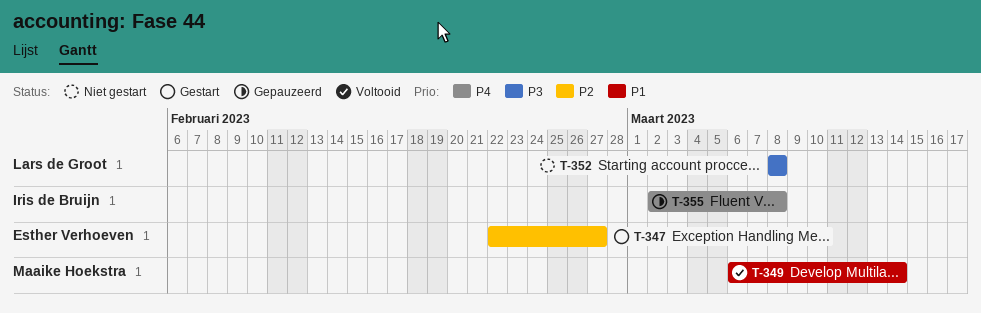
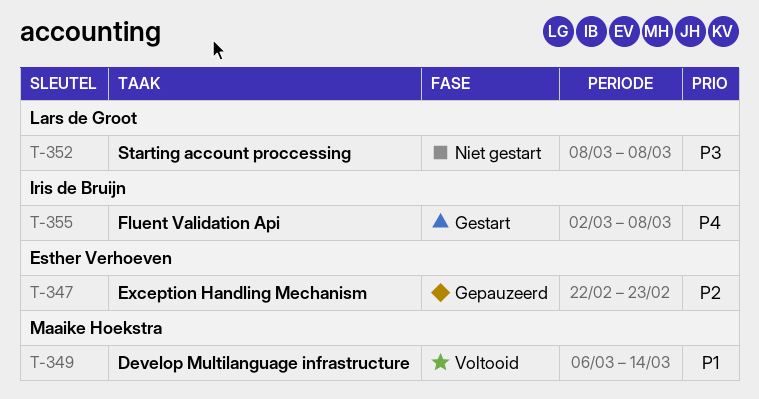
T-347, status: Gestart -> Gepauzeerd
T-347, due: Feb 27 -> Feb 23
T-355, status: Gepauzeerd -> Gestart

